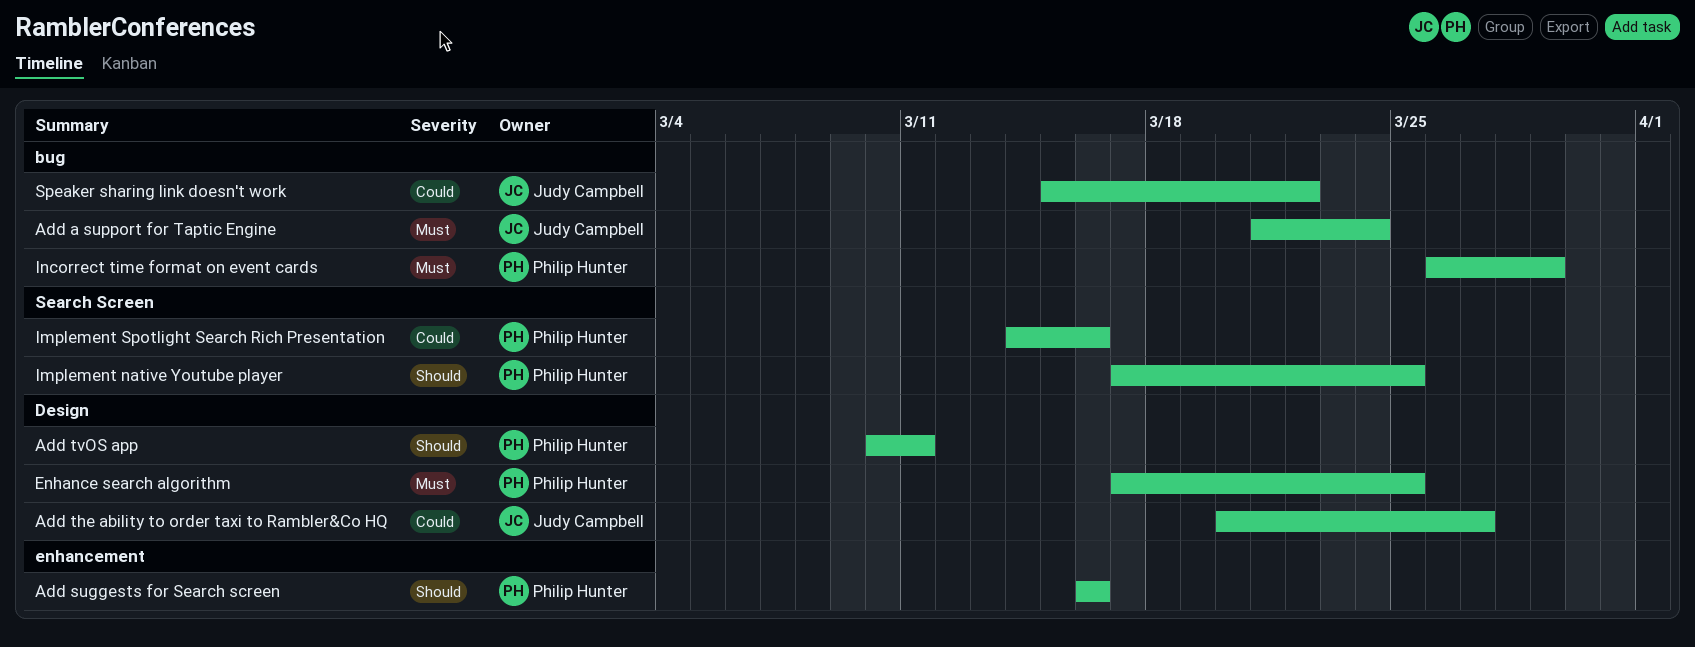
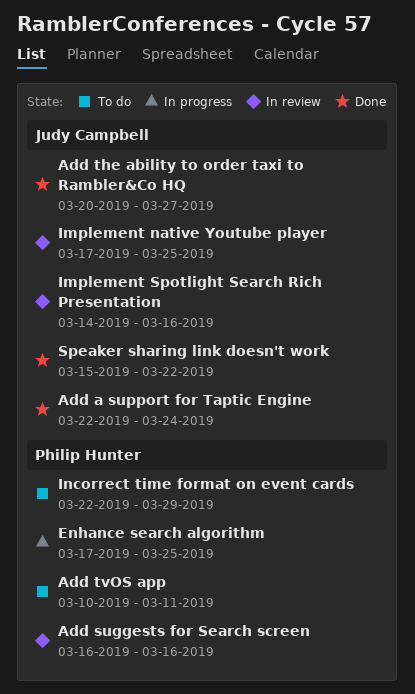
Add a support for Taptic Engine, start: Mar 21 -> Mar 22
Implement native Youtube player, owner: Philip Hunter -> Judy Campbell
Implement Spotlight Search Rich Presentation, owner: Philip Hunter -> Judy Campbell
Incorrect time format on event cards, start: Mar 26 -> Mar 22

